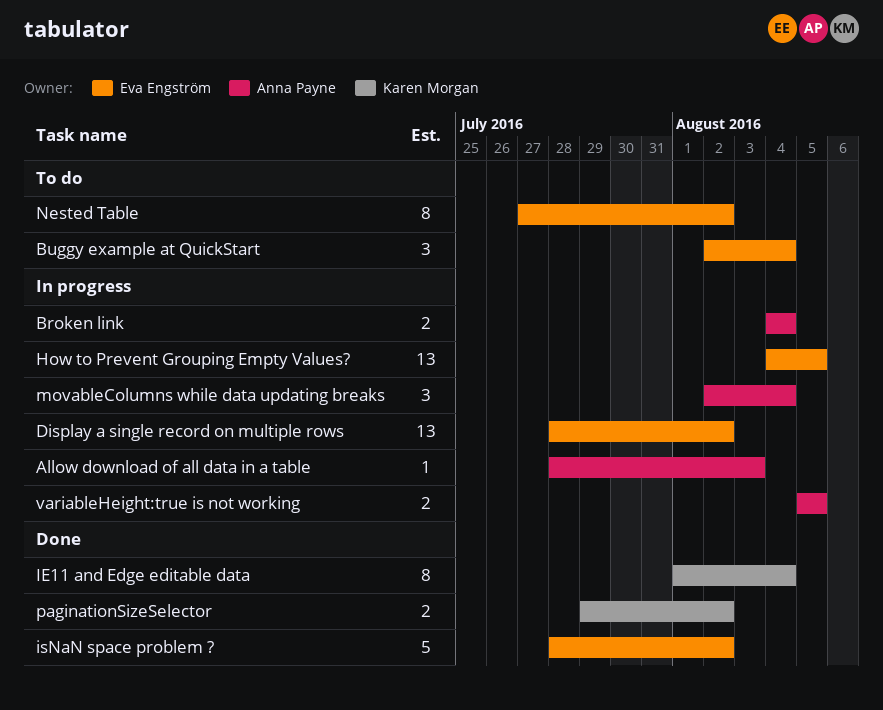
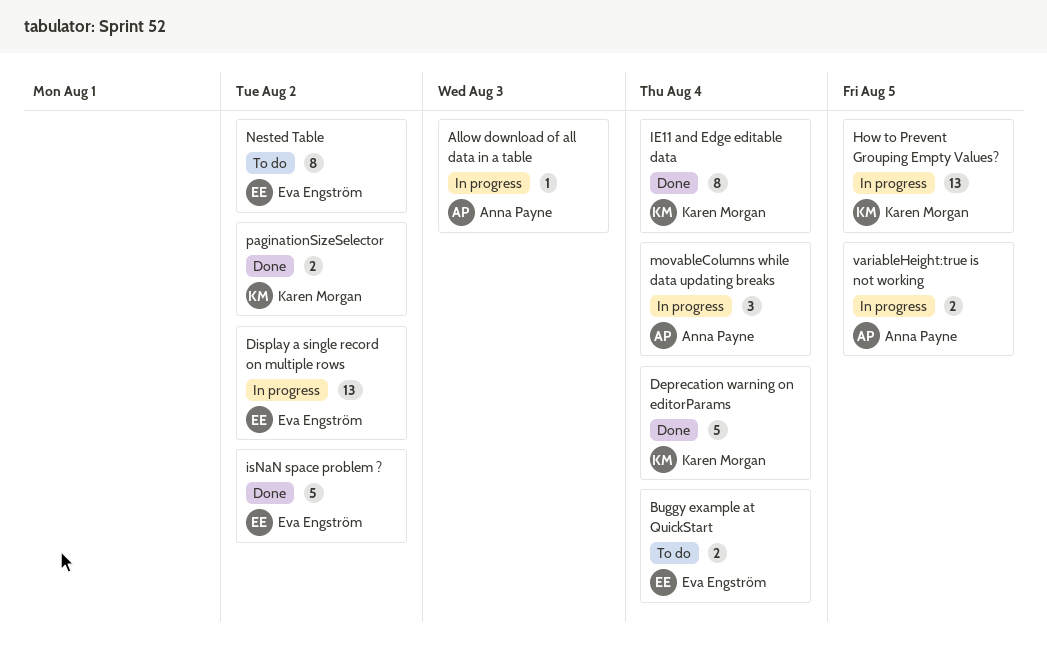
Broken link: present -> none
Buggy example at QuickStart, estimate: 3 -> 2
Deprecation warning on editorParams: none -> present
How to Prevent Grouping Empty Values?, owner: Eva Engström -> Karen Morgan

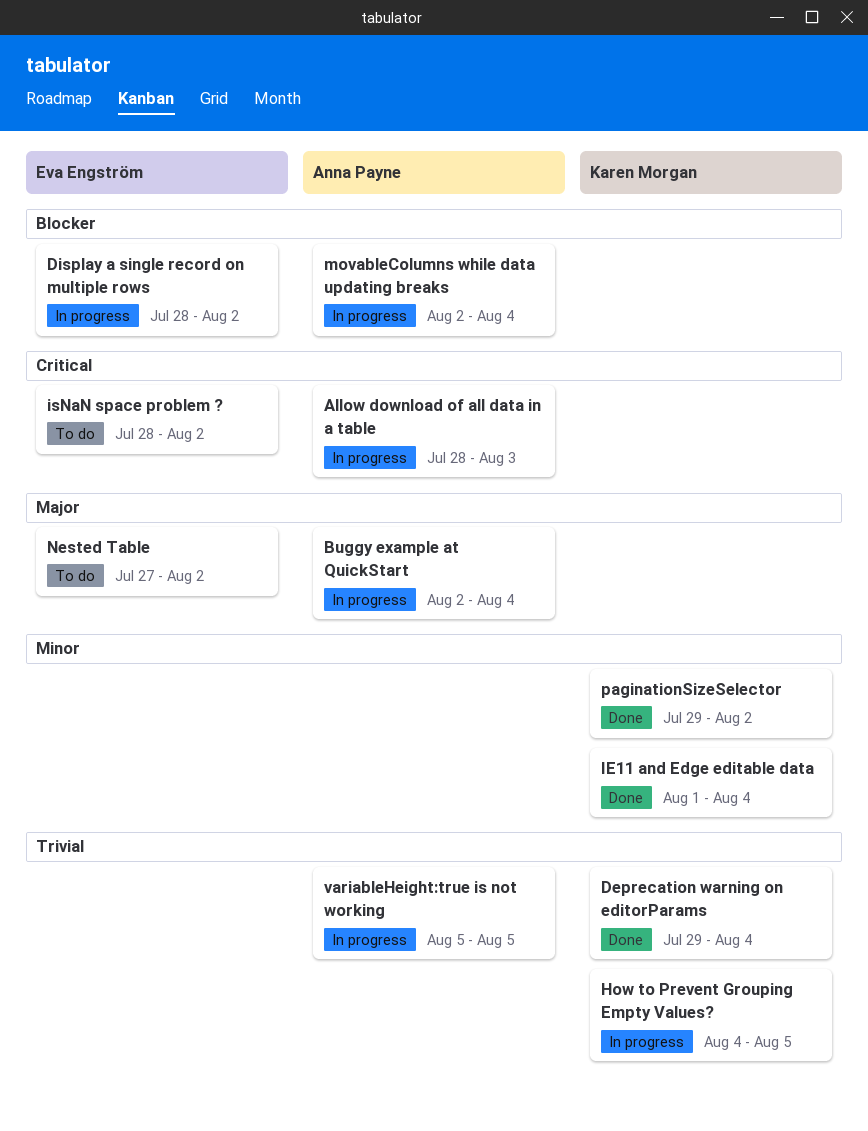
Buggy example at QuickStart, status: To do -> In progress
Buggy example at QuickStart, owner: Eva Engström -> Anna Payne
isNaN space problem ?, status: Done -> To do

